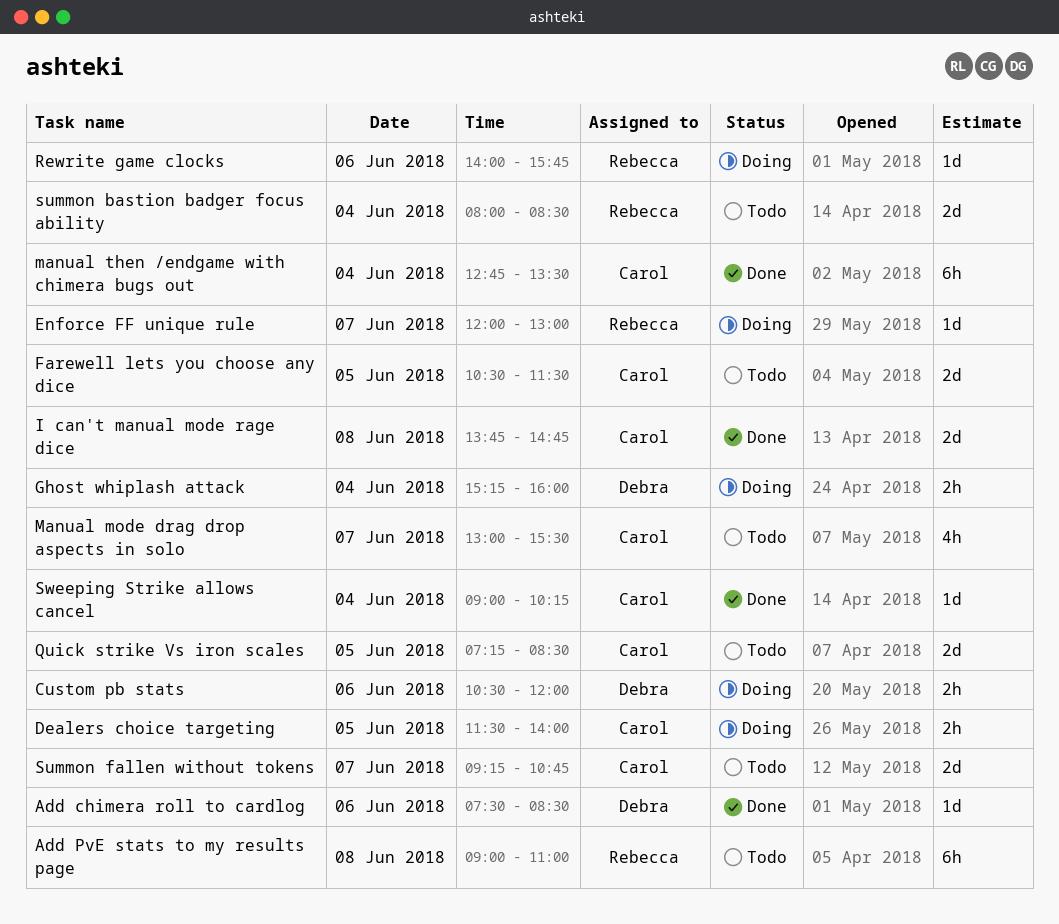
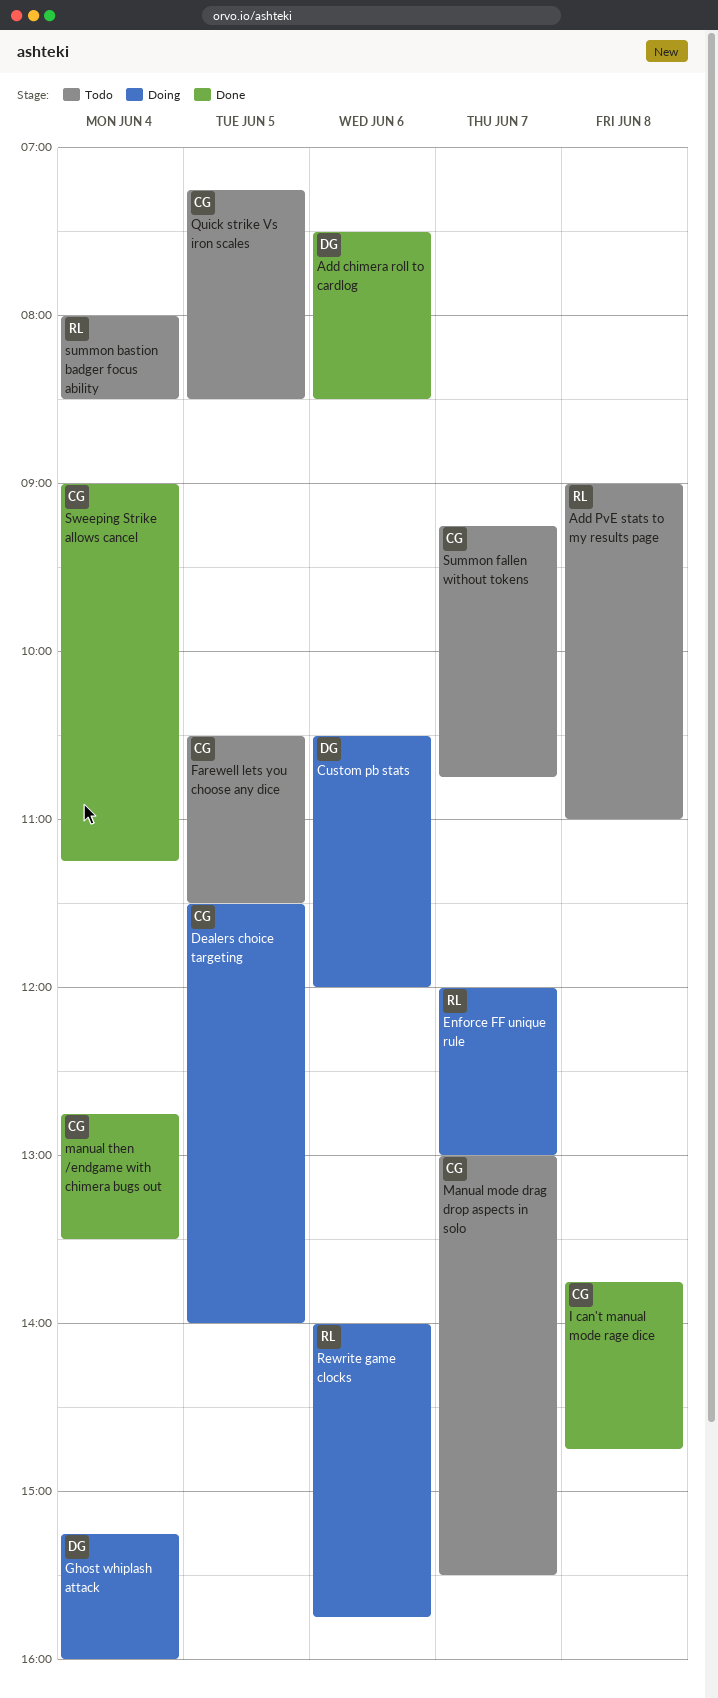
Sweeping Strike allows cancel, ends: 10:15 -> 11:15

